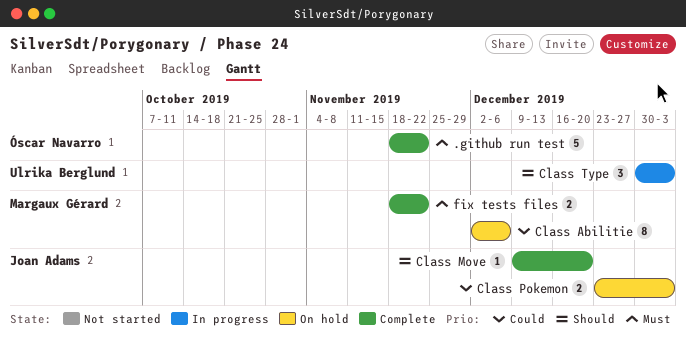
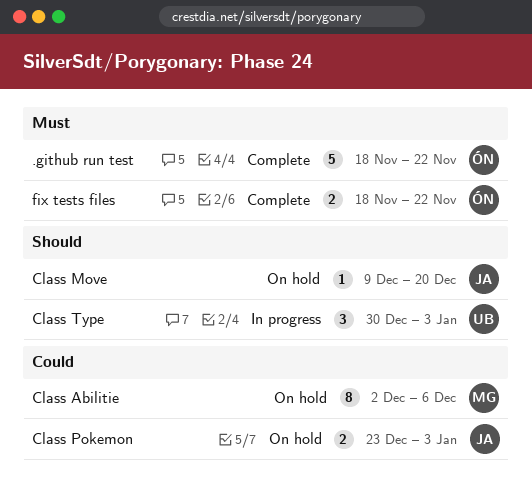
Class Move, status: Complete -> On hold
fix tests files, owner: Margaux Gérard -> Óscar Navarro

